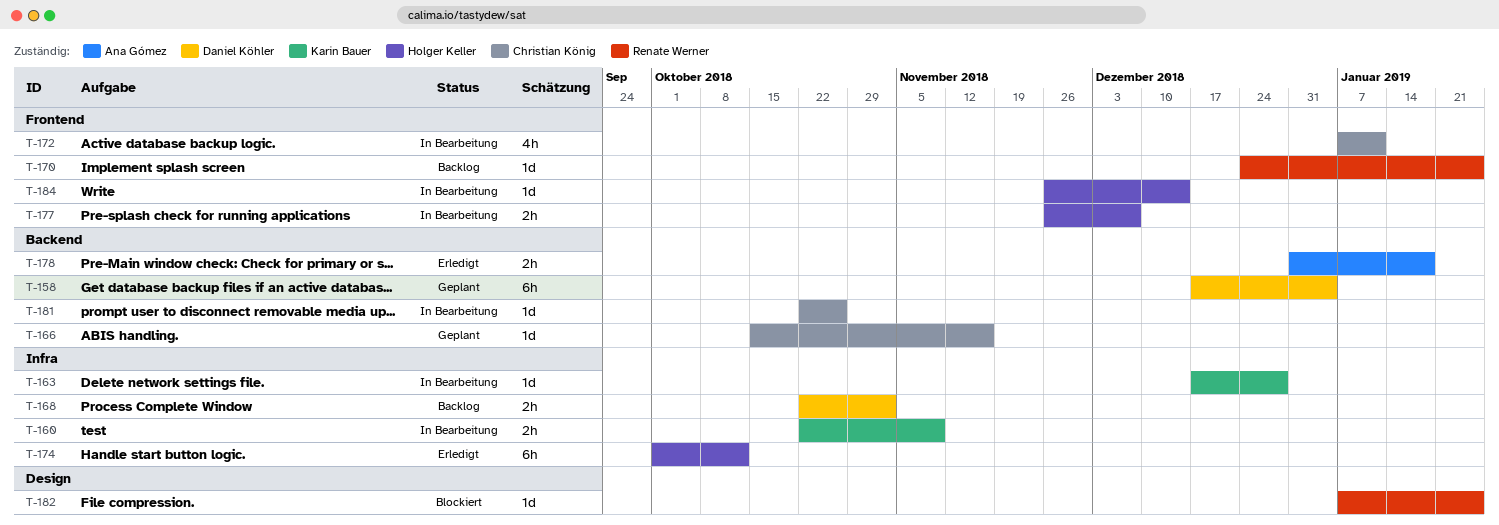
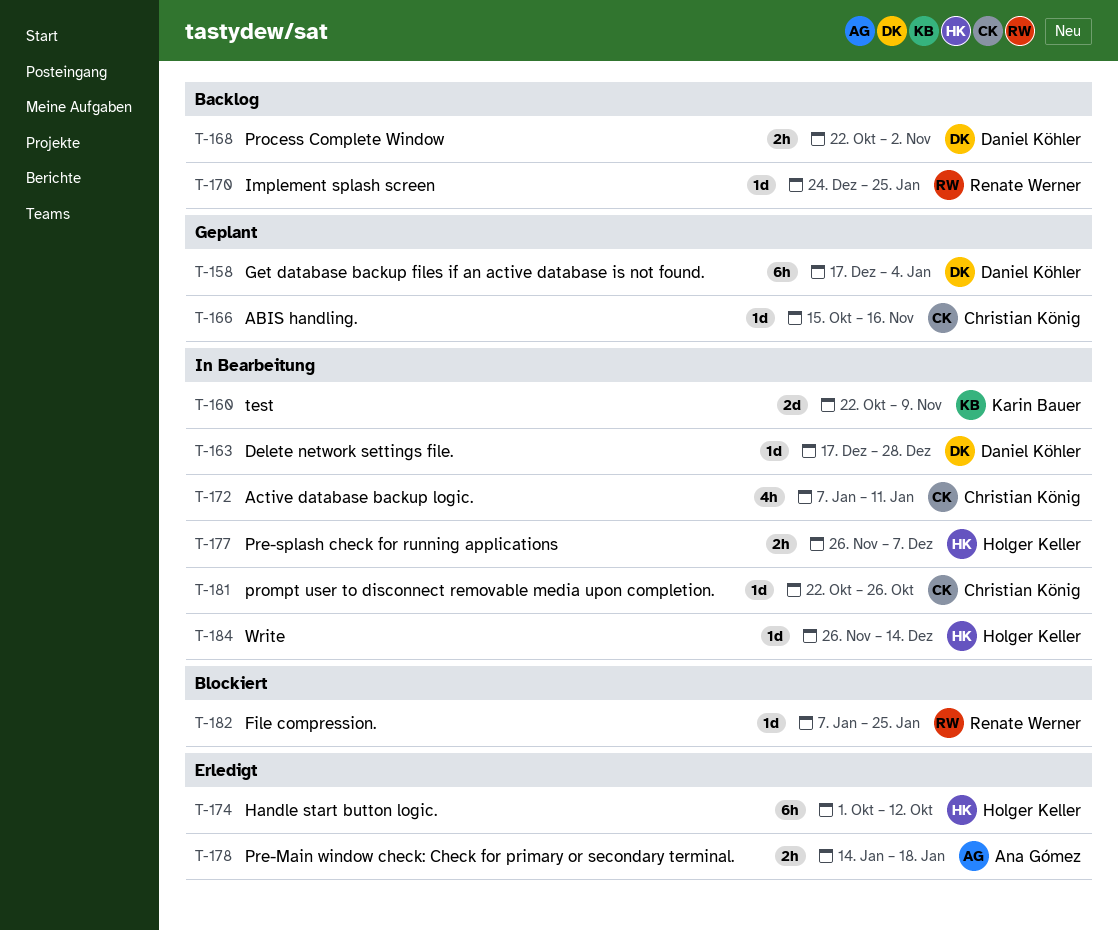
T-160, estimate: 2h -> 2d
T-163, owner: Karin Bauer -> Daniel Köhler
T-178, start: Dec 31 -> Jan 14

